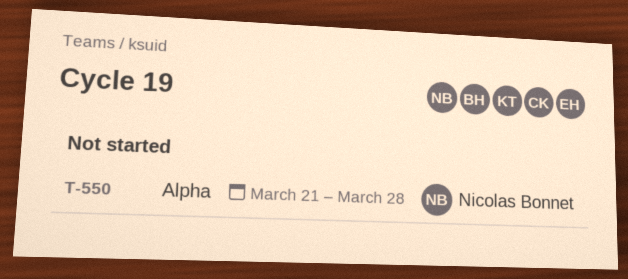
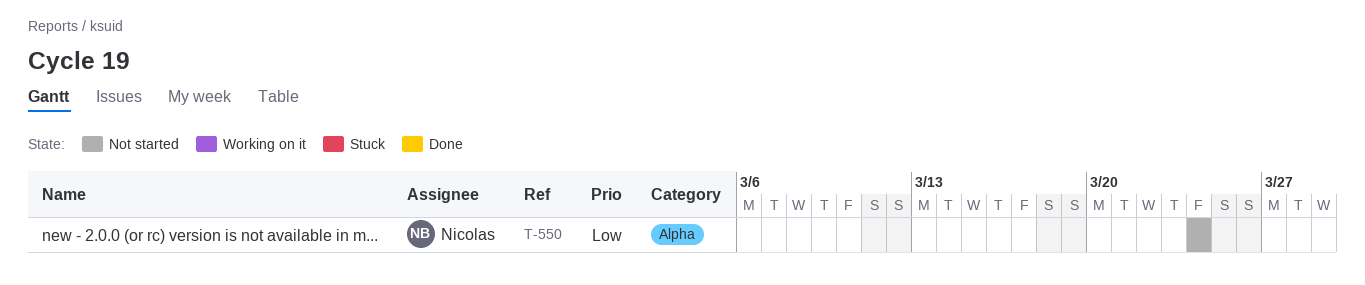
T-550, start: Mar 21 -> Mar 24
T-550, due: Mar 28 -> Mar 24

